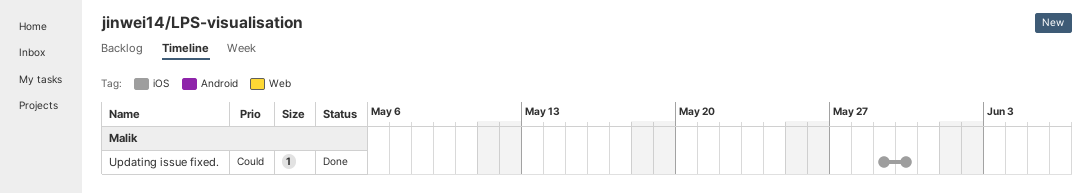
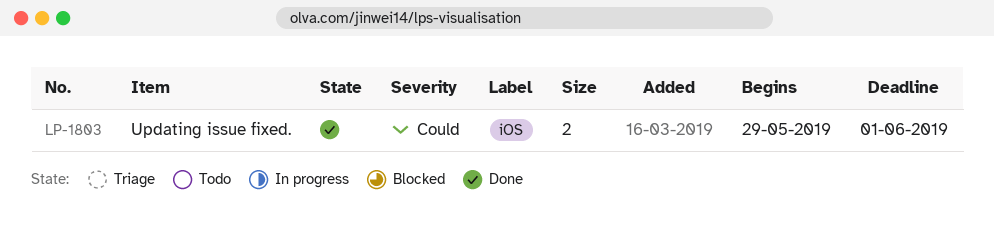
Updating issue fixed., estimate: 1 -> 2
Updating issue fixed., due: May 30 -> Jun 1

